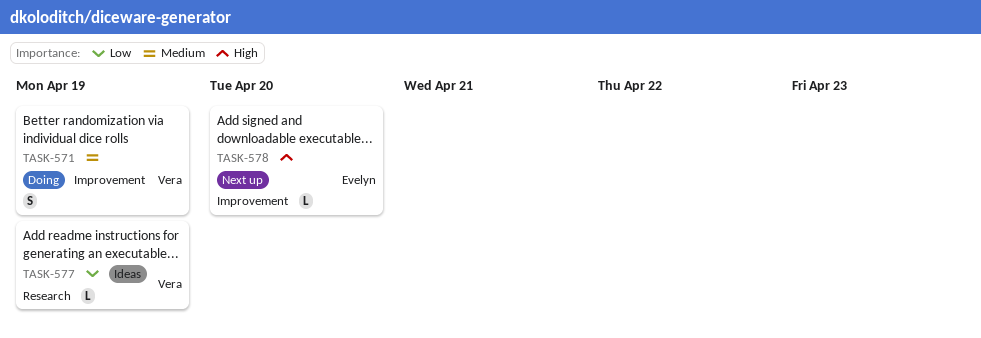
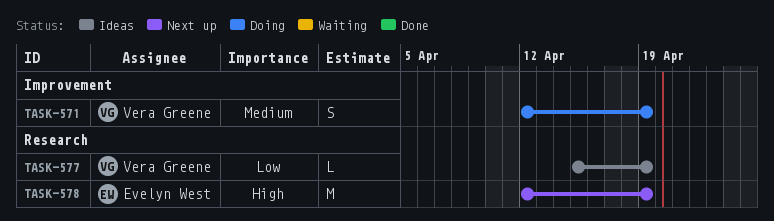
TASK-578, label: Improvement -> Research
TASK-578, estimate: L -> M
TASK-578, due: Apr 20 -> Apr 19

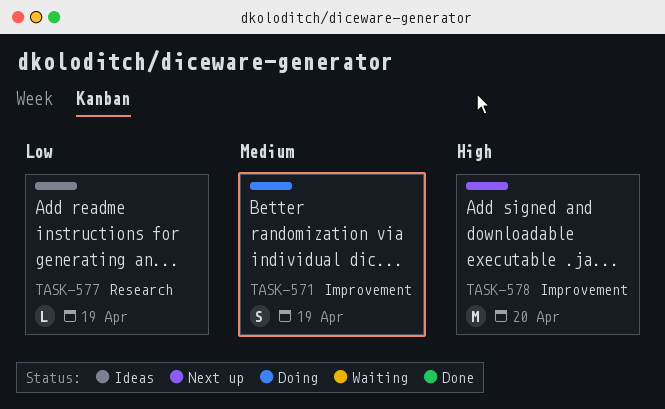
TASK-578, label: Research -> Improvement
TASK-578, due: Apr 19 -> Apr 20

